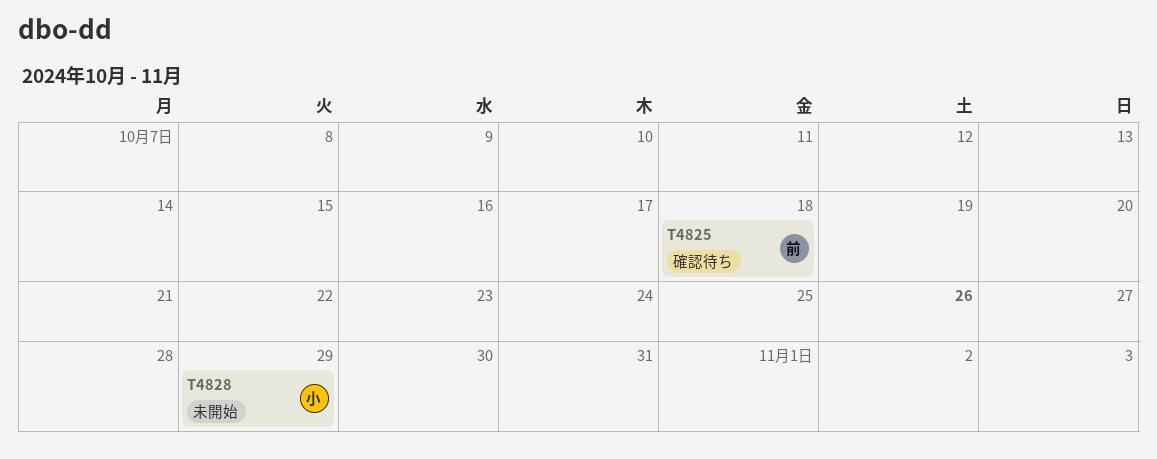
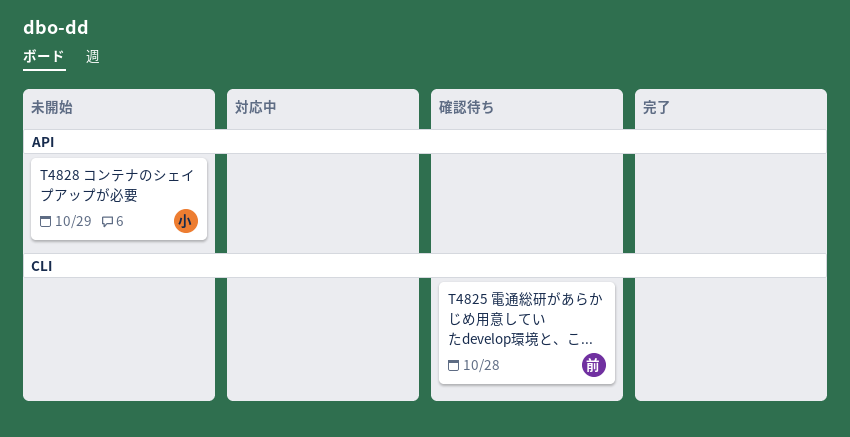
T4825, due: Oct 18 -> Oct 28

